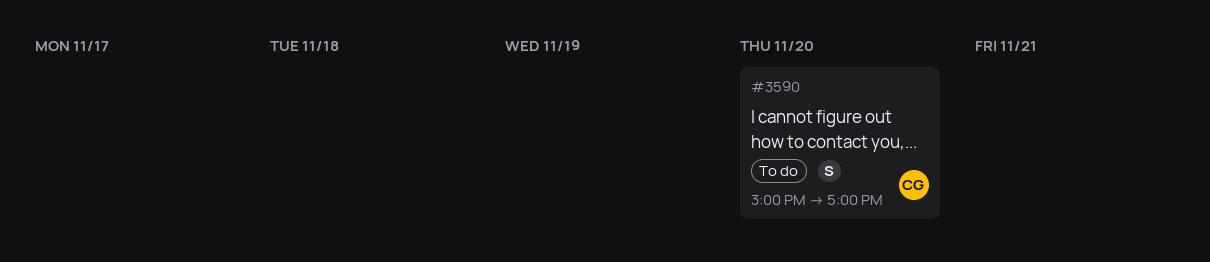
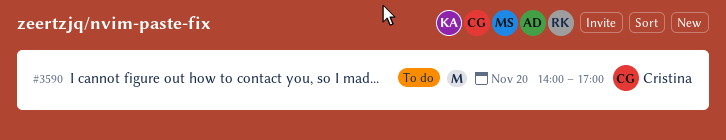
#3590, estimate: S -> M
#3590, begins: 15:00 -> 14:00

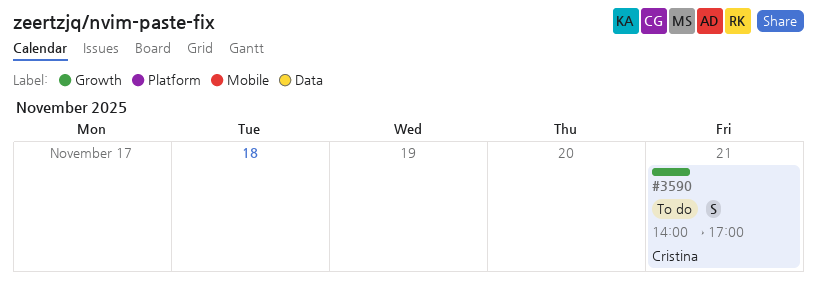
#3590, estimate: M -> S
#3590, day: Nov 20 -> Nov 21

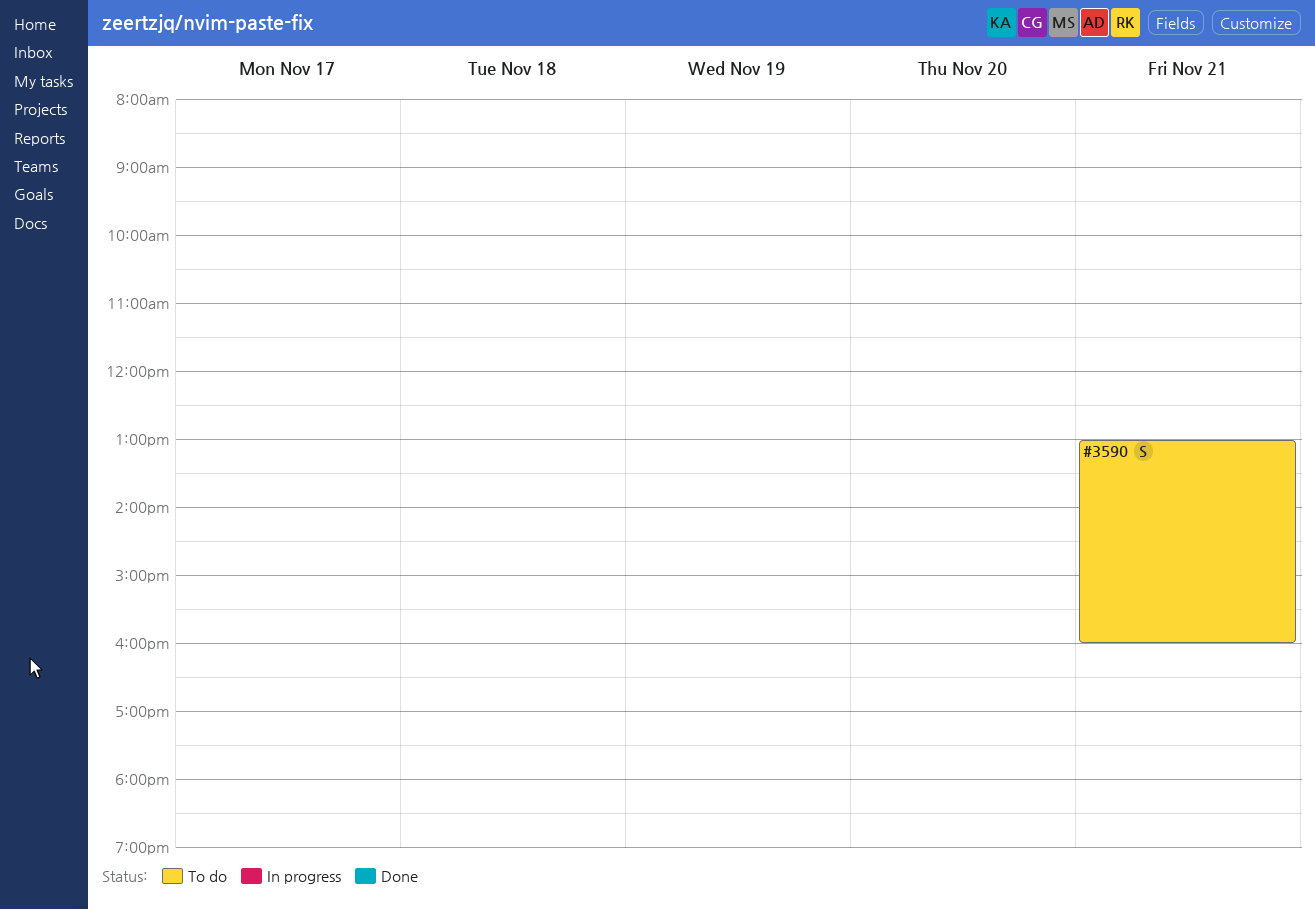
#3590, begins: 14:00 -> 13:00
#3590, ends: 17:00 -> 16:00

